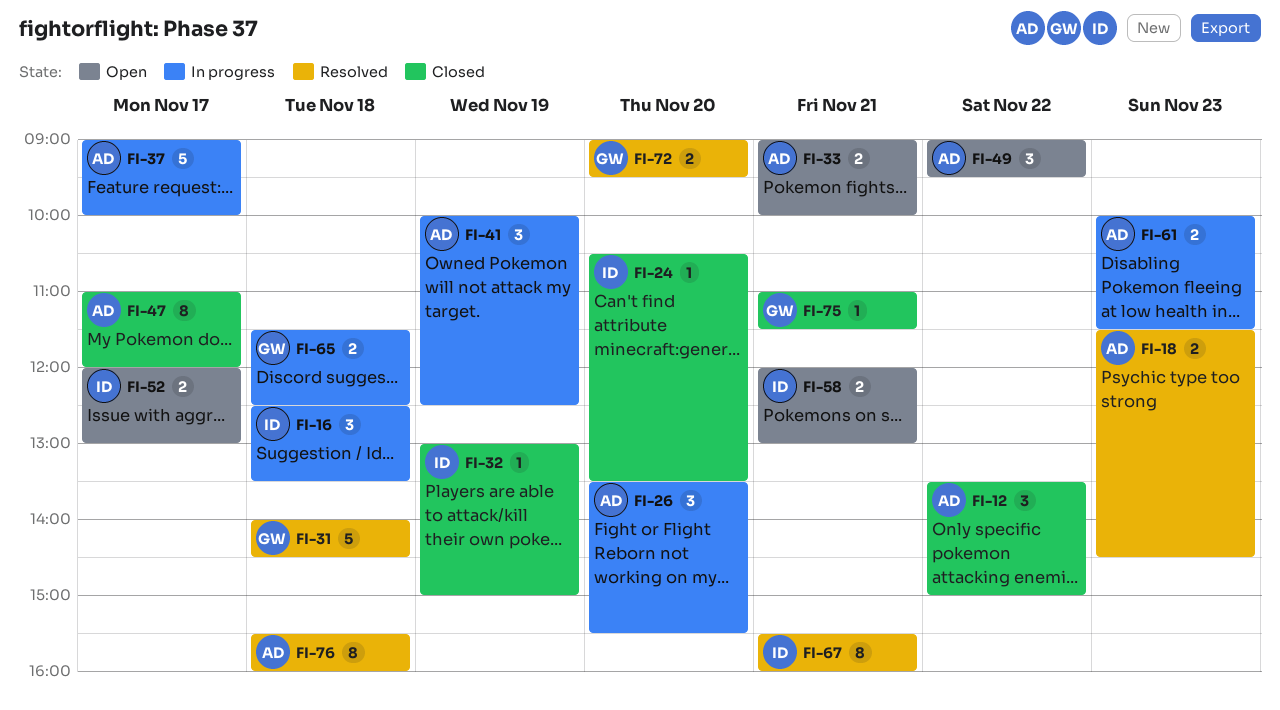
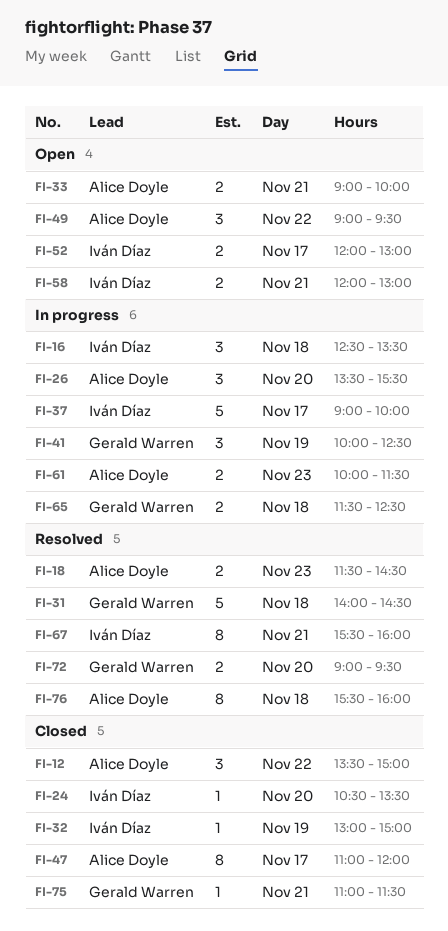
FI-37, owner: Alice Doyle -> Iván Díaz
FI-41, owner: Alice Doyle -> Gerald Warren

